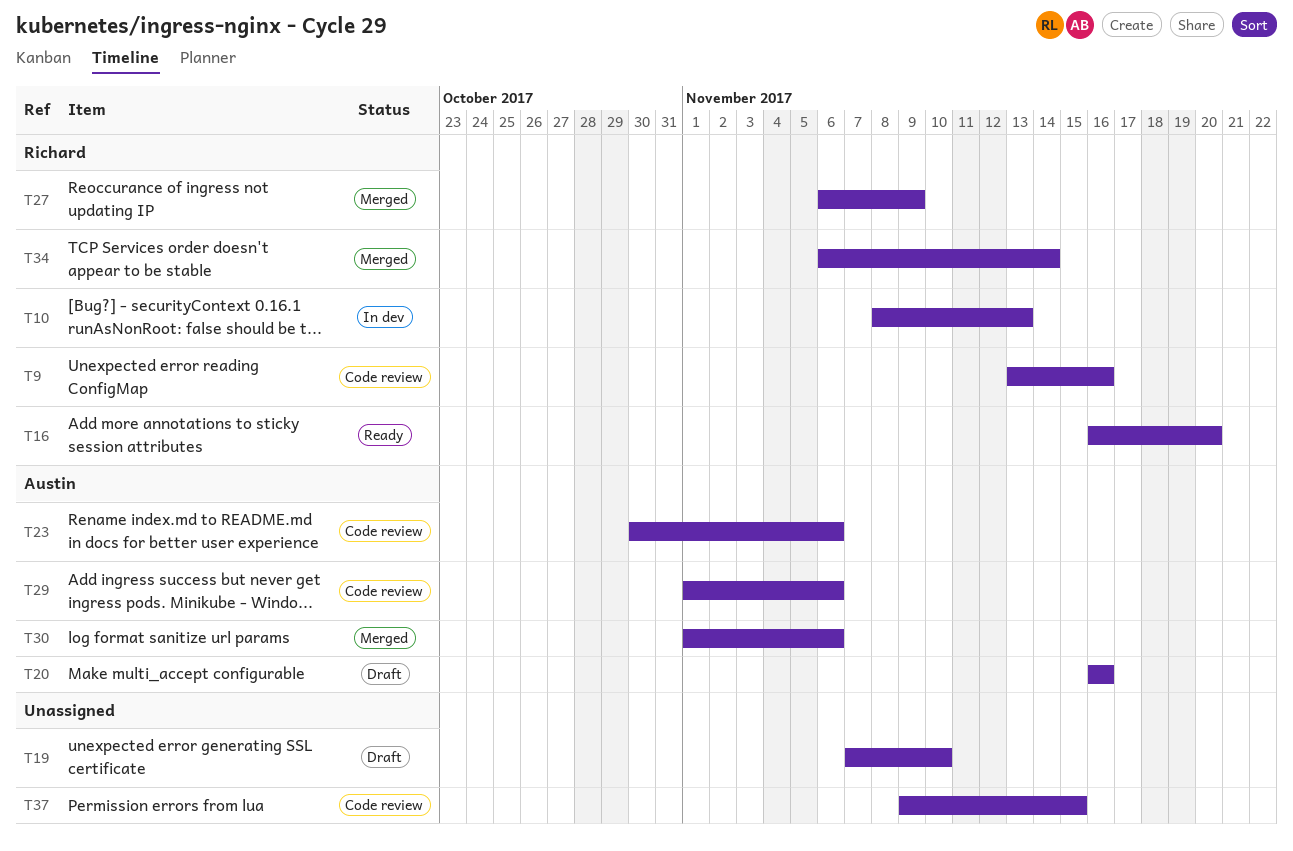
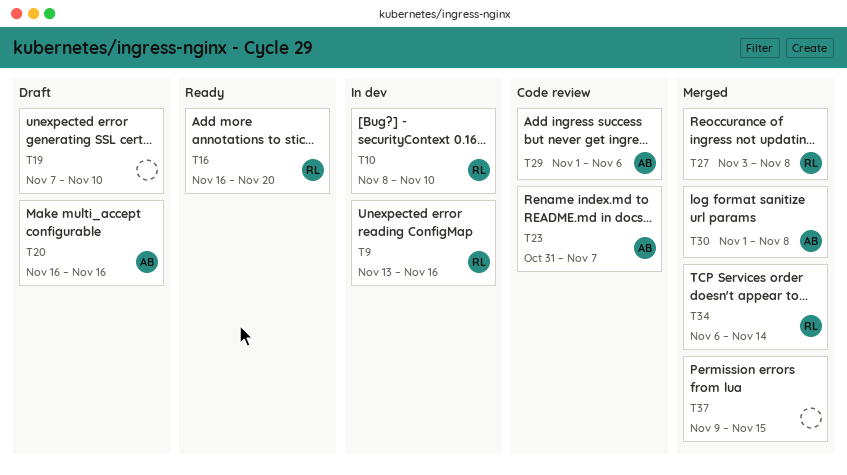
T9, status: Code review -> In dev
T10, due: Nov 13 -> Nov 10
T23, start: Oct 30 -> Oct 31
T23, due: Nov 6 -> Nov 7
T27, start: Nov 6 -> Nov 3
T27, due: Nov 9 -> Nov 8
T30, due: Nov 6 -> Nov 8
T37, status: Code review -> Merged

